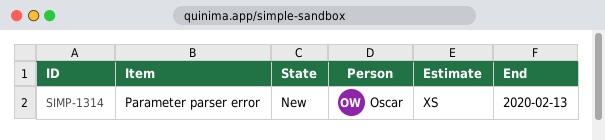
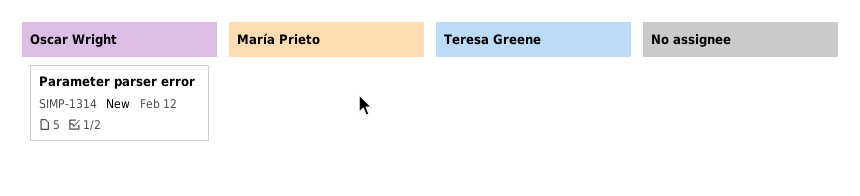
SIMP-1314, due: Feb 13 -> Feb 12

